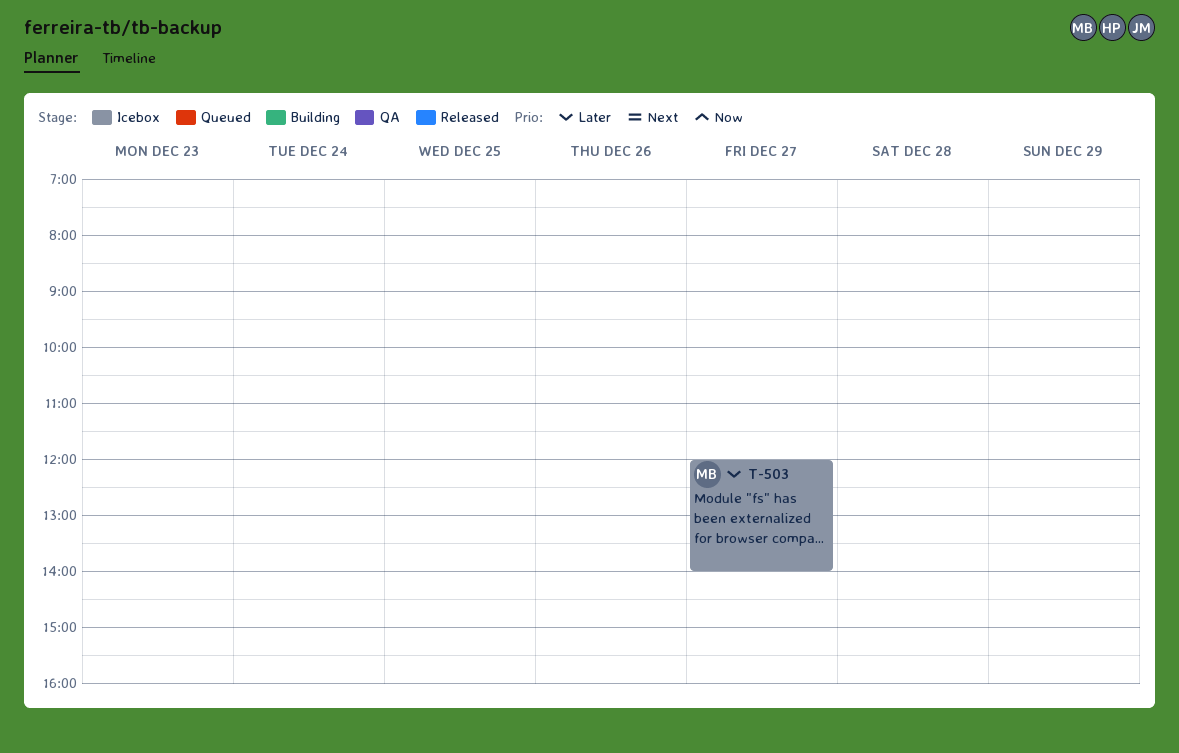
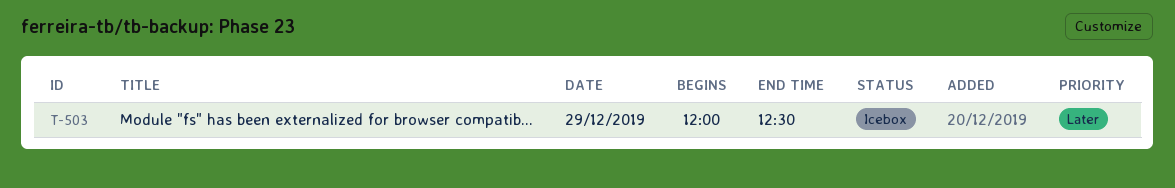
T-503, day: Dec 27 -> Dec 29
T-503, ends: 14:00 -> 12:30

